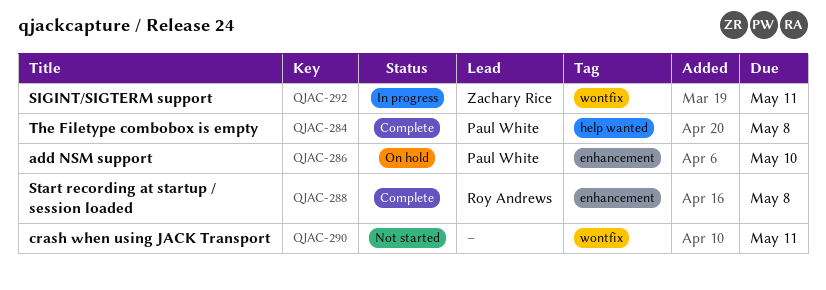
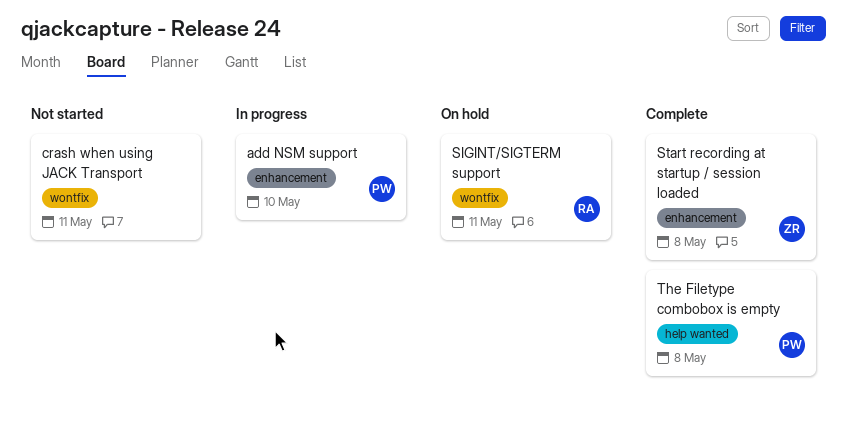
add NSM support, status: On hold -> In progress
SIGINT/SIGTERM support, status: In progress -> On hold
SIGINT/SIGTERM support, owner: Zachary Rice -> Roy Andrews
Start recording at startup / session loaded, owner: Roy Andrews -> Zachary Rice

